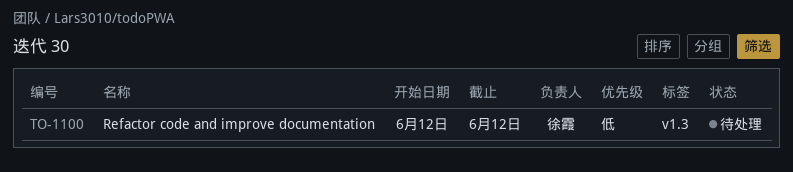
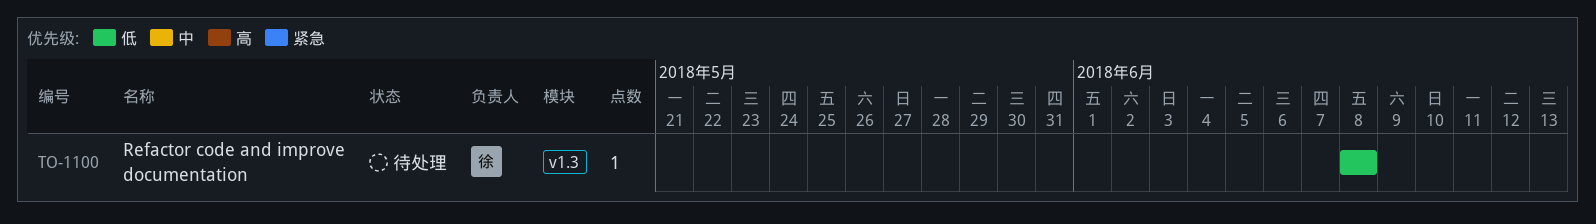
TO-1100, start: Jun 12 -> Jun 8
TO-1100, due: Jun 12 -> Jun 8

